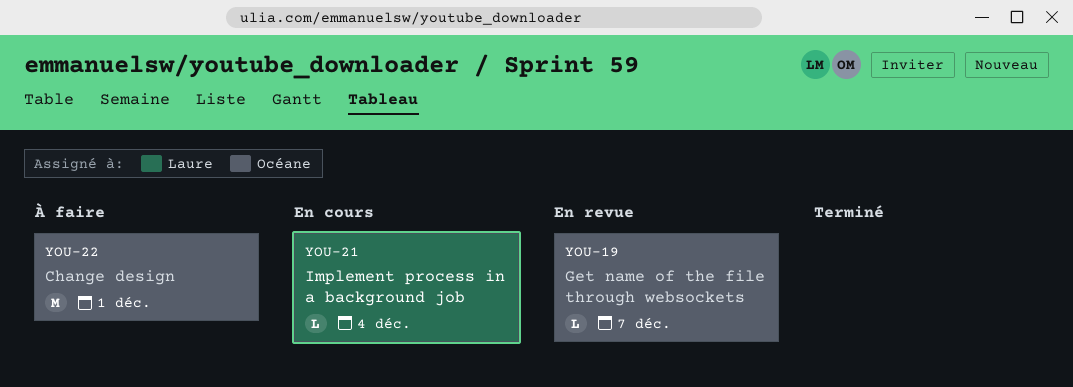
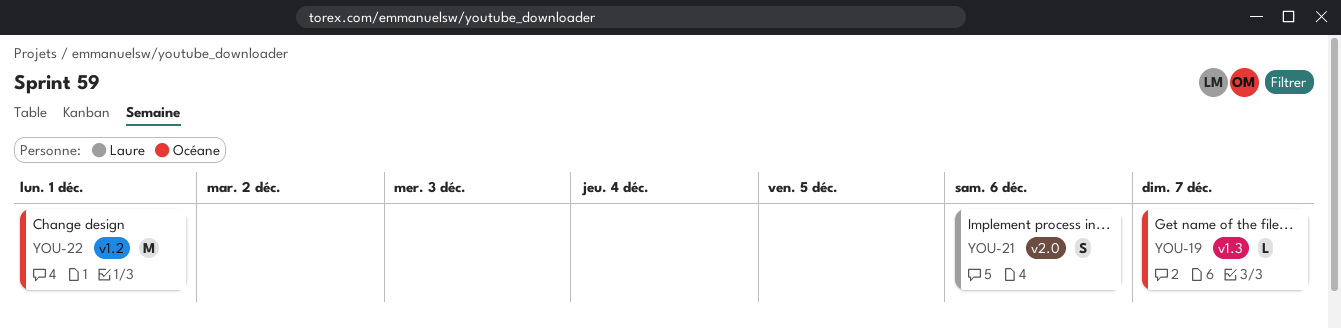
YOU-21, estimate: L -> S
YOU-21, due: Dec 4 -> Dec 6

